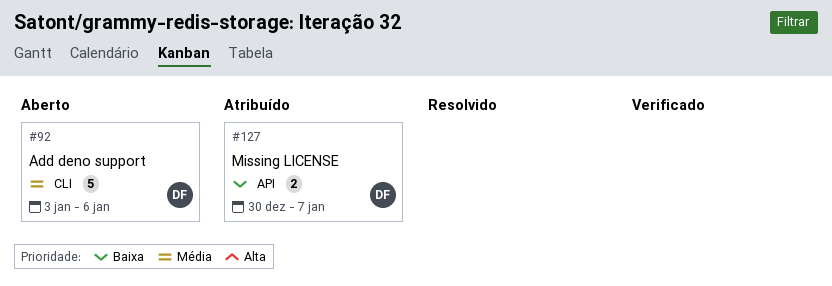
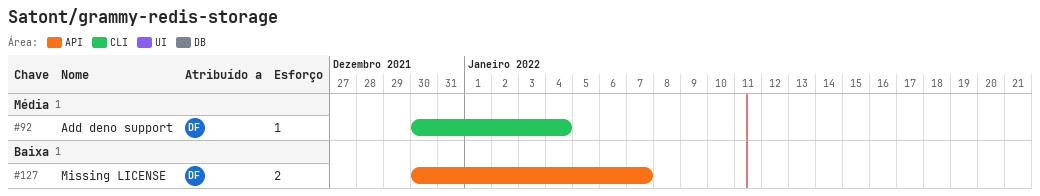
#92, estimate: 5 -> 1
#92, start: Jan 3 -> Dec 30
#92, due: Jan 6 -> Jan 4

